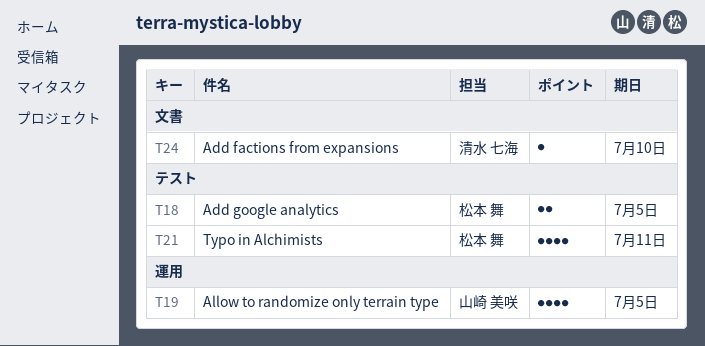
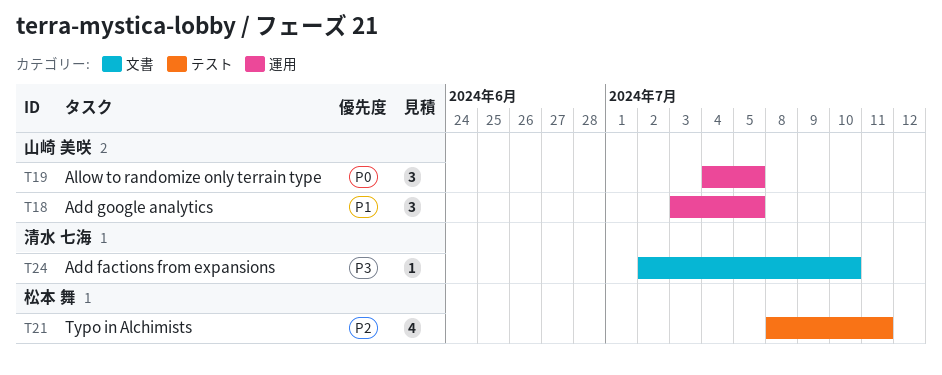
T18, owner: 松本 舞 -> 山崎 美咲
T18, label: テスト -> 運用
T18, estimate: 2 -> 3
T19, estimate: 4 -> 3

